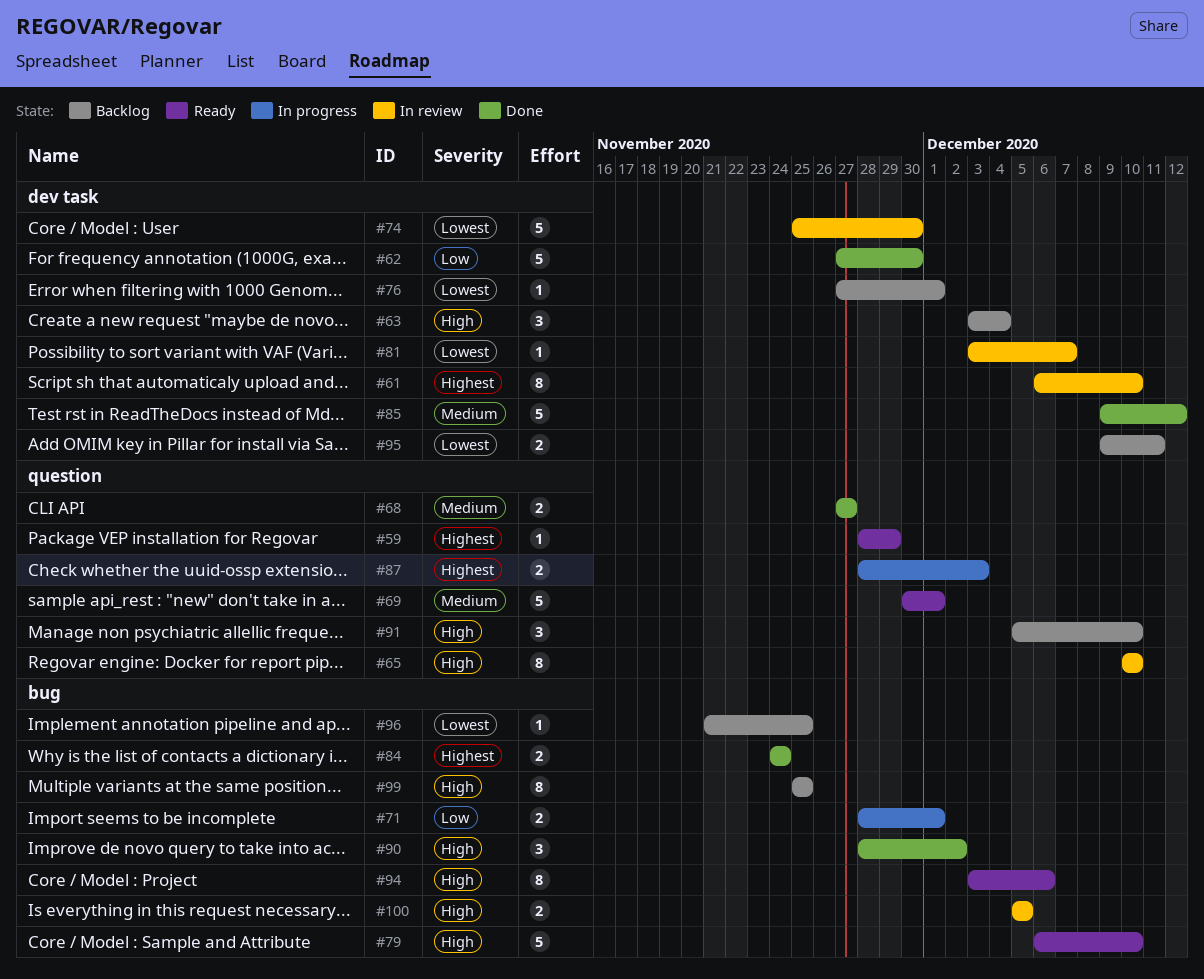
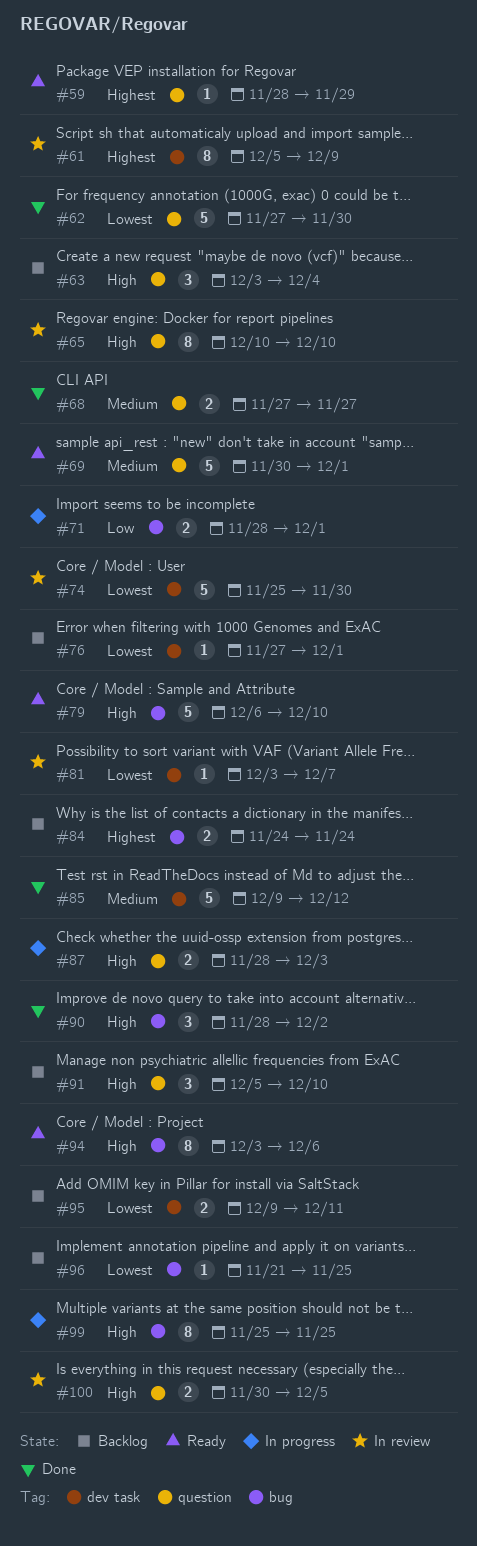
#61, start: Dec 6 -> Dec 5
#61, due: Dec 10 -> Dec 9
#62, priority: Low -> Lowest
#62, label: dev task -> question
#63, label: dev task -> question
#84, status: Done -> Backlog
#87, priority: Highest -> High
#99, status: Backlog -> In progress
#100, label: bug -> question
#100, start: Dec 5 -> Nov 30

